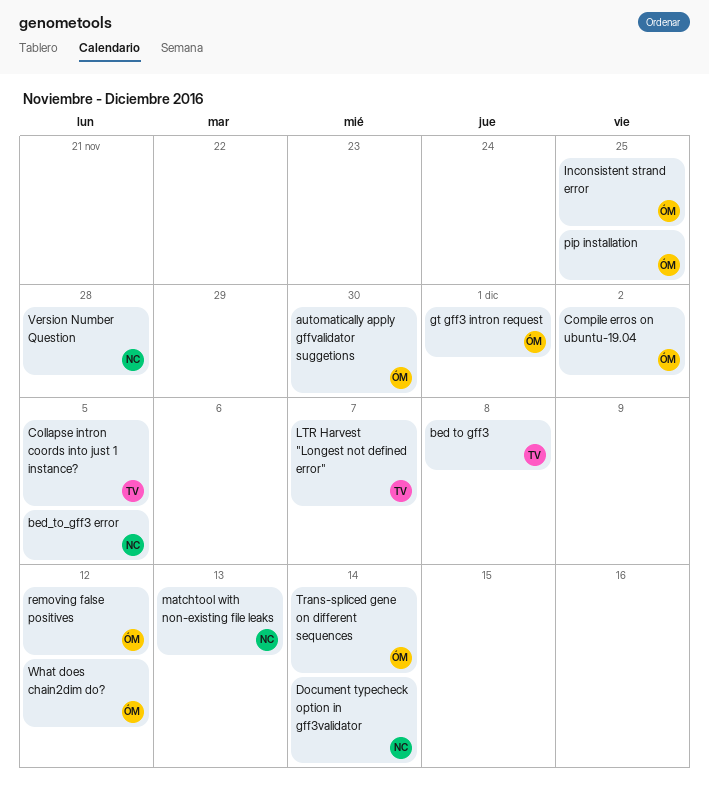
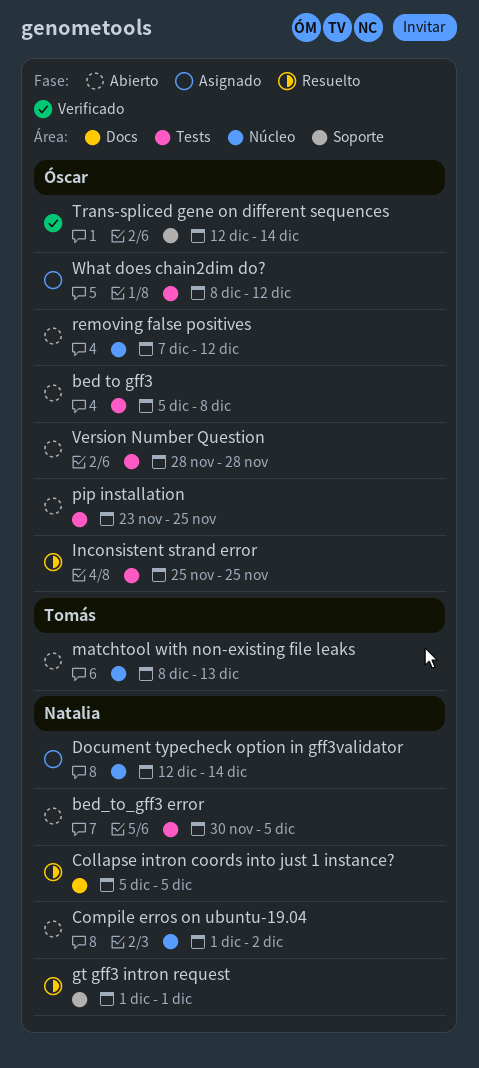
automatically apply gffvalidator suggetions: present -> none
bed to gff3, owner: Tomás -> Óscar
Collapse intron coords into just 1 instance?, owner: Tomás -> Natalia
Compile erros on ubuntu-19.04, owner: Óscar -> Natalia
gt gff3 intron request, owner: Óscar -> Natalia
LTR Harvest "Longest not defined error": present -> none
matchtool with non-existing file leaks, owner: Natalia -> Tomás
Version Number Question, owner: Natalia -> Óscar

